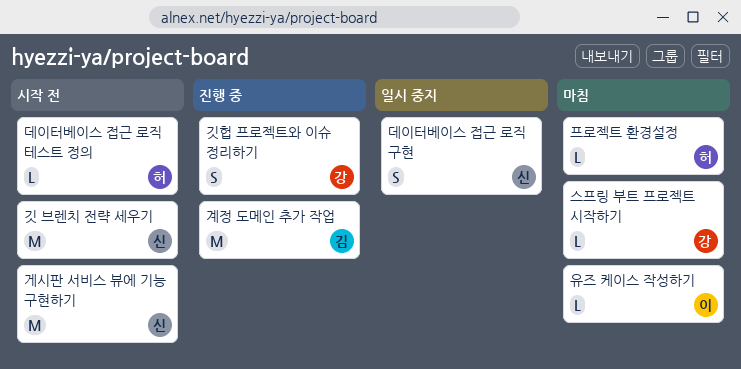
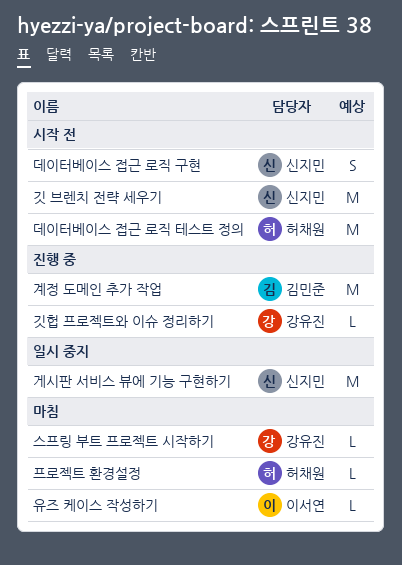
게시판 서비스 뷰에 기능 구현하기, status: 시작 전 -> 일시 중지
깃헙 프로젝트와 이슈 정리하기, estimate: S -> L
데이터베이스 접근 로직 구현, status: 일시 중지 -> 시작 전
데이터베이스 접근 로직 테스트 정의, estimate: L -> M

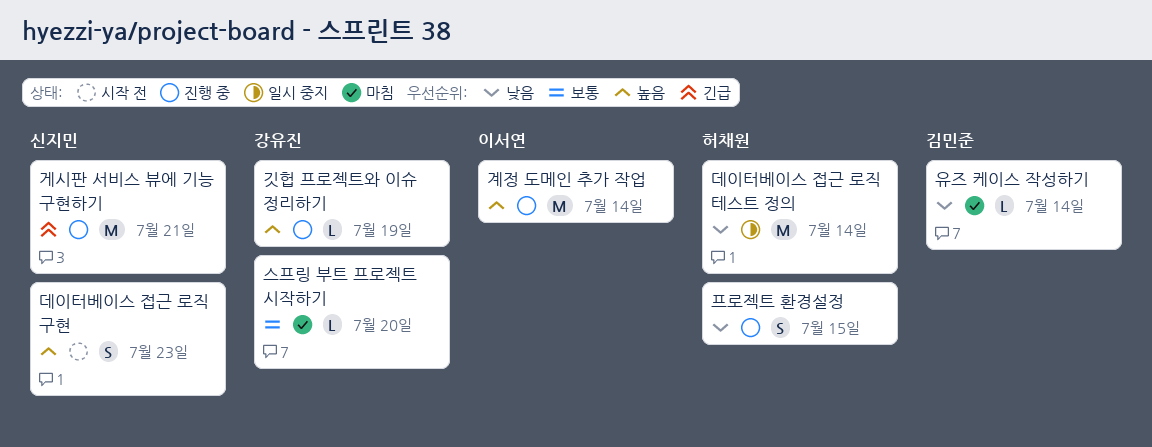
게시판 서비스 뷰에 기능 구현하기, status: 일시 중지 -> 진행 중
계정 도메인 추가 작업, owner: 김민준 -> 이서연
깃 브렌치 전략 세우기: present -> none
데이터베이스 접근 로직 테스트 정의, status: 시작 전 -> 일시 중지
유즈 케이스 작성하기, owner: 이서연 -> 김민준
프로젝트 환경설정, status: 마침 -> 진행 중
프로젝트 환경설정, estimate: L -> S

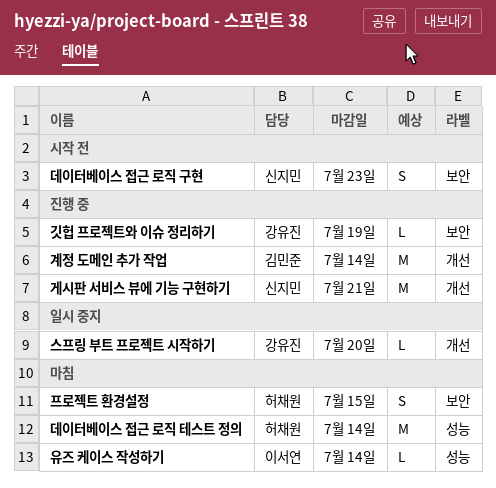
계정 도메인 추가 작업, owner: 이서연 -> 김민준
데이터베이스 접근 로직 테스트 정의, status: 일시 중지 -> 마침
스프링 부트 프로젝트 시작하기, status: 마침 -> 일시 중지
유즈 케이스 작성하기, owner: 김민준 -> 이서연
프로젝트 환경설정, status: 진행 중 -> 마침

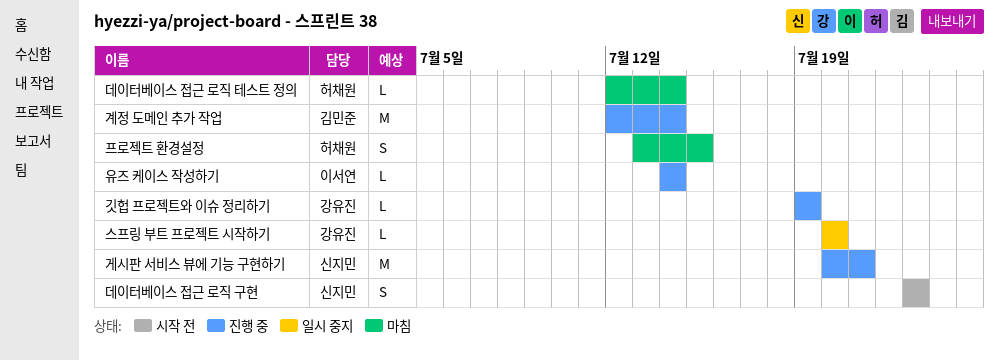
데이터베이스 접근 로직 테스트 정의, estimate: M -> L
유즈 케이스 작성하기, status: 마침 -> 진행 중

